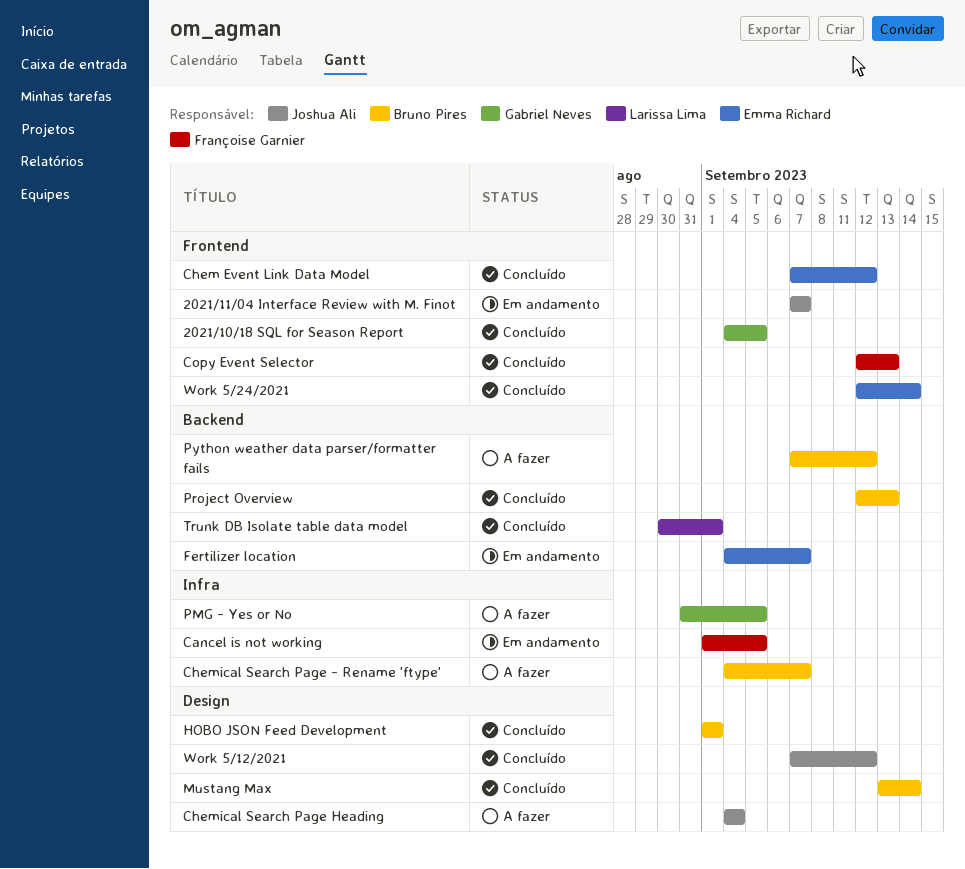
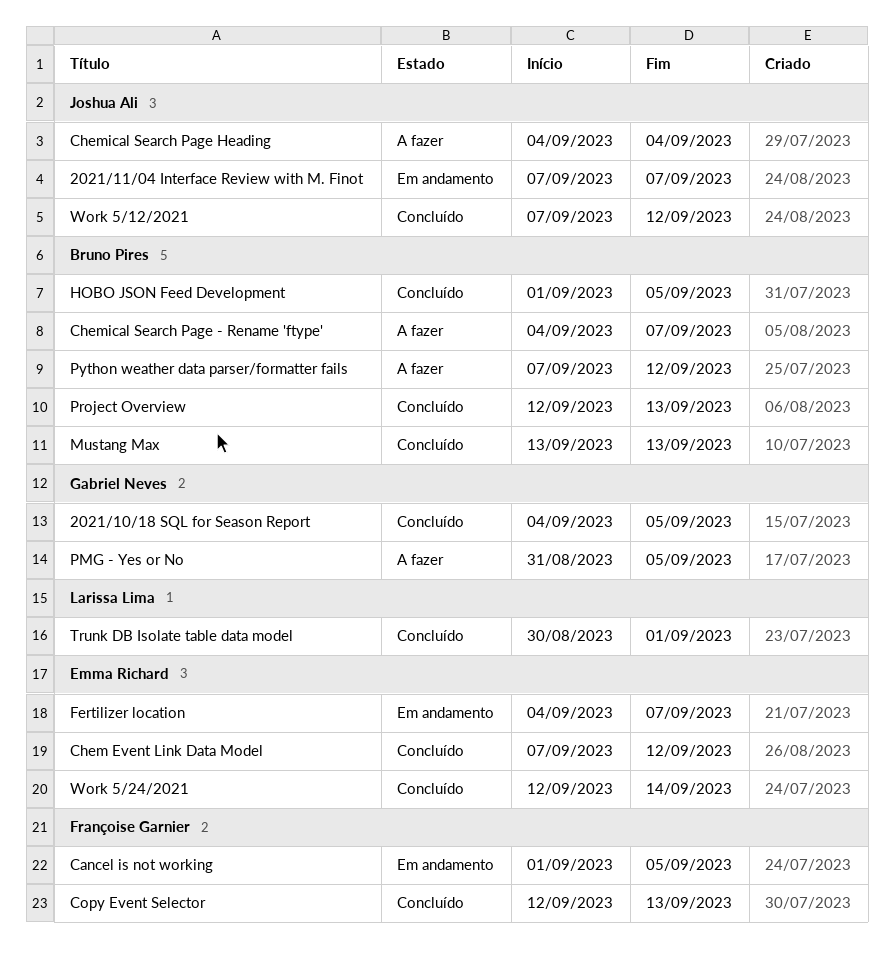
HOBO JSON Feed Development, due: Sep 1 -> Sep 5
Mustang Max, due: Sep 14 -> Sep 13

